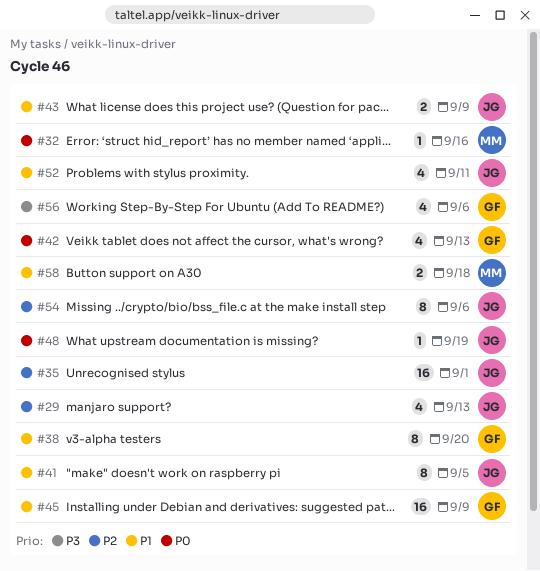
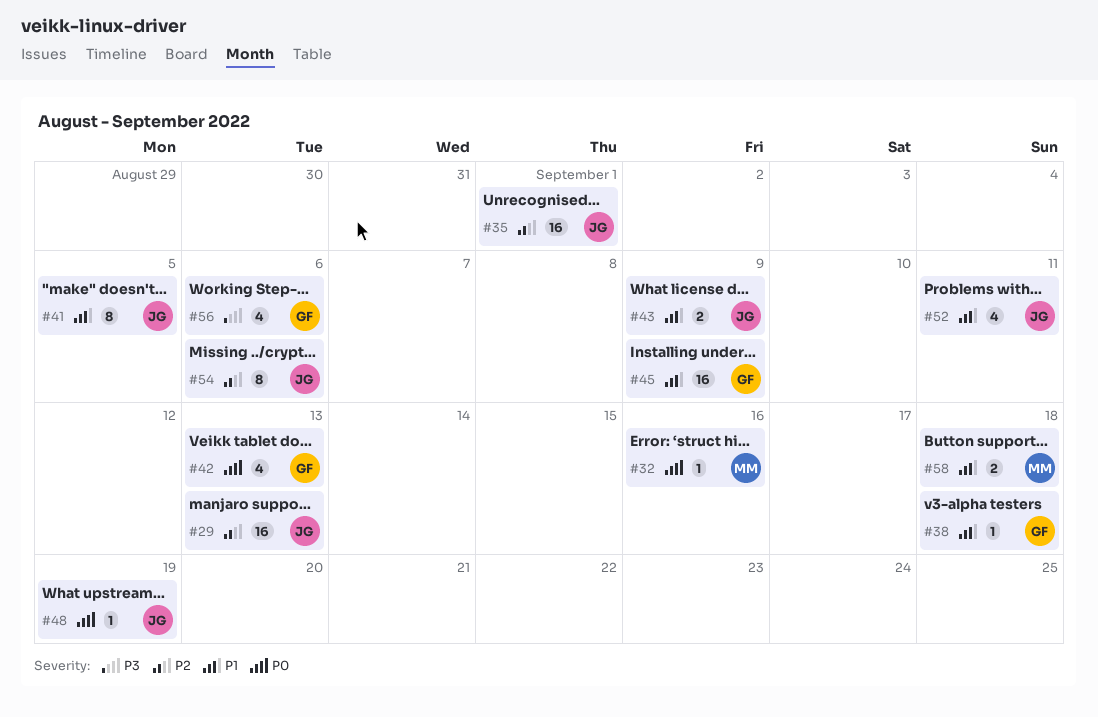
#29, estimate: 4 -> 16
#38, estimate: 8 -> 1
#38, due: Sep 20 -> Sep 18

